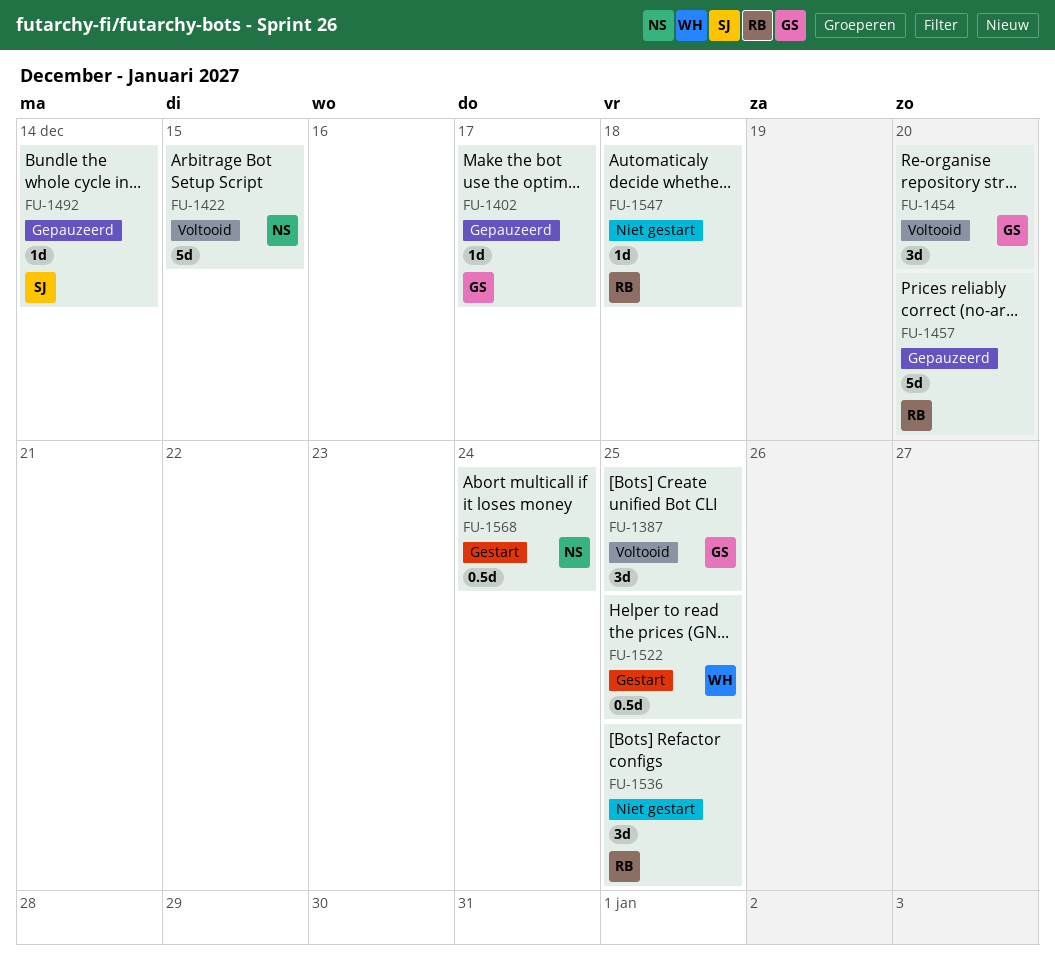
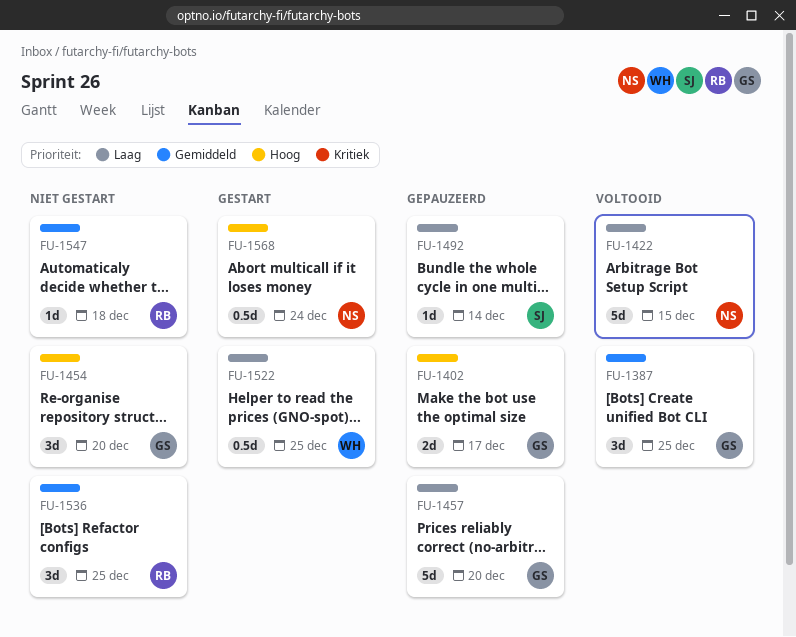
FU-1402, estimate: 1d -> 2d
FU-1454, status: Voltooid -> Niet gestart
FU-1457, owner: RB -> GS

